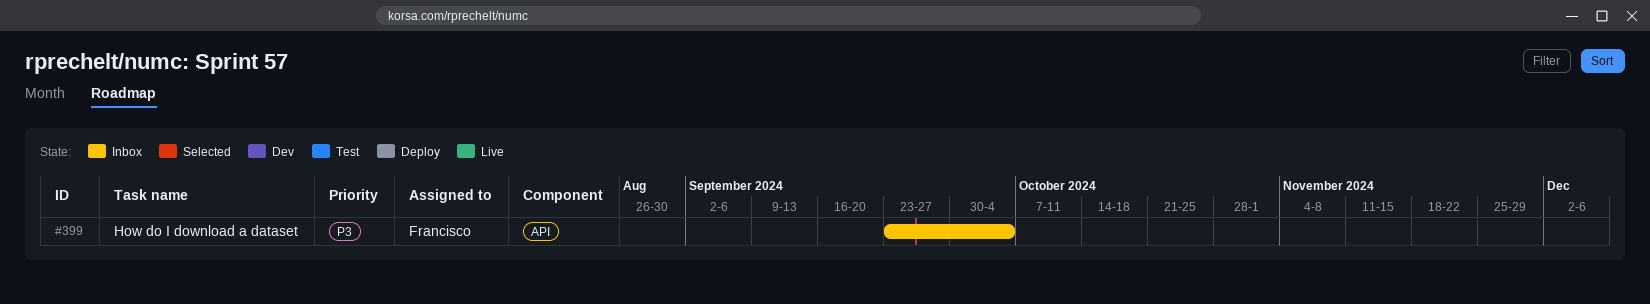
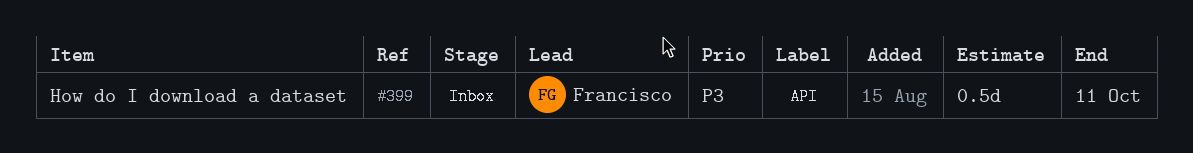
#399, due: Oct 4 -> Oct 11

